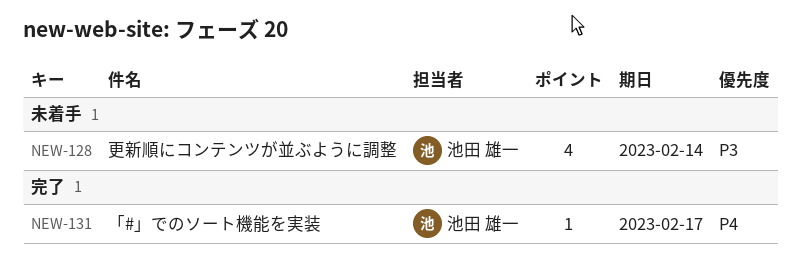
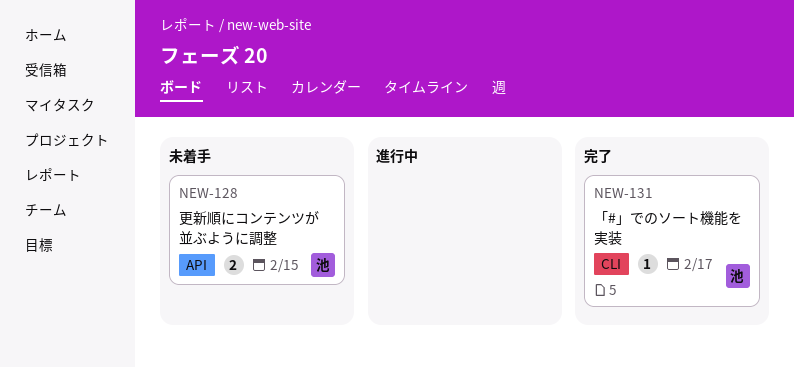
NEW-128, estimate: 4 -> 2
NEW-128, due: Feb 14 -> Feb 15

